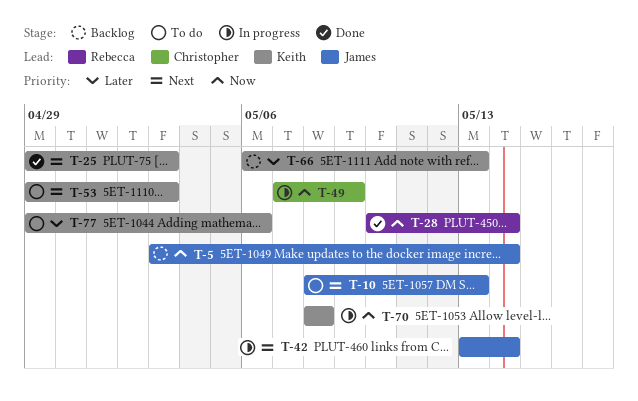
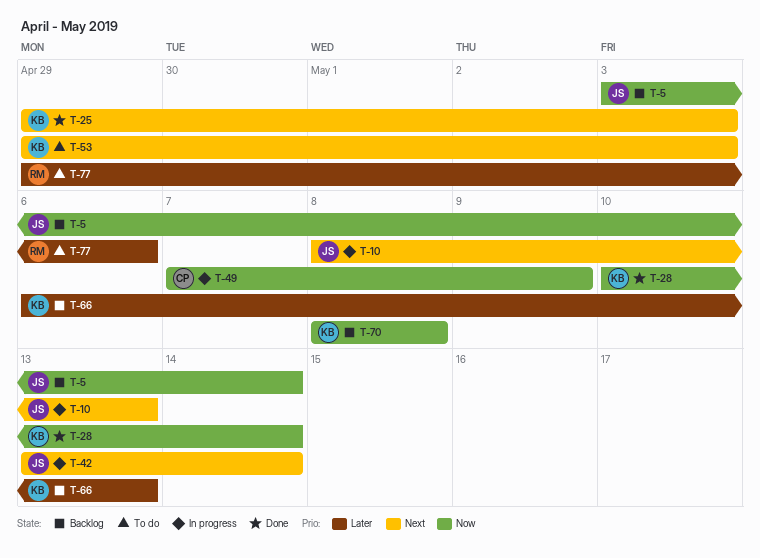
T-10, status: To do -> In progress
T-28, owner: Rebecca -> Keith
T-70, status: In progress -> Backlog
T-77, owner: Keith -> Rebecca

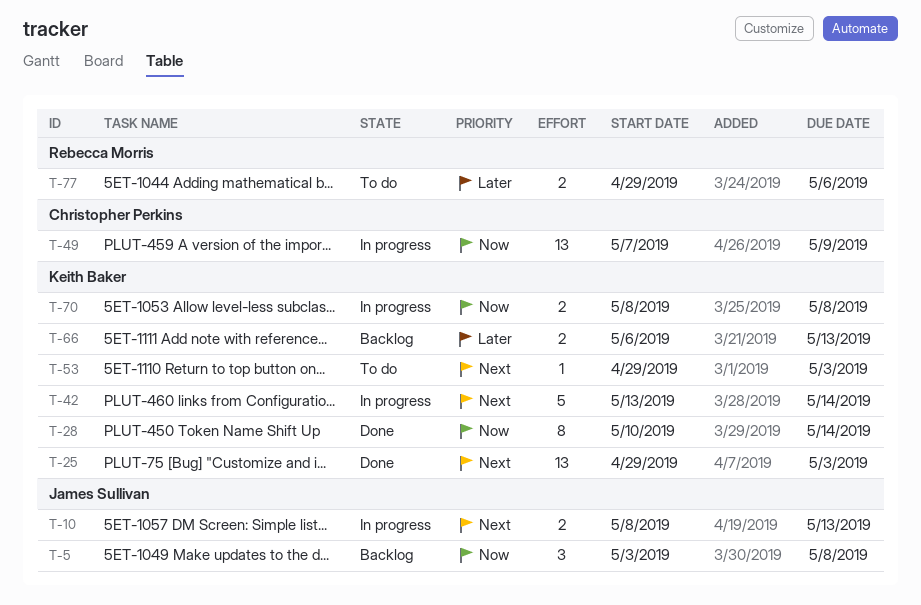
T-5, due: May 14 -> May 8
T-42, owner: James Sullivan -> Keith Baker
T-70, status: Backlog -> In progress

